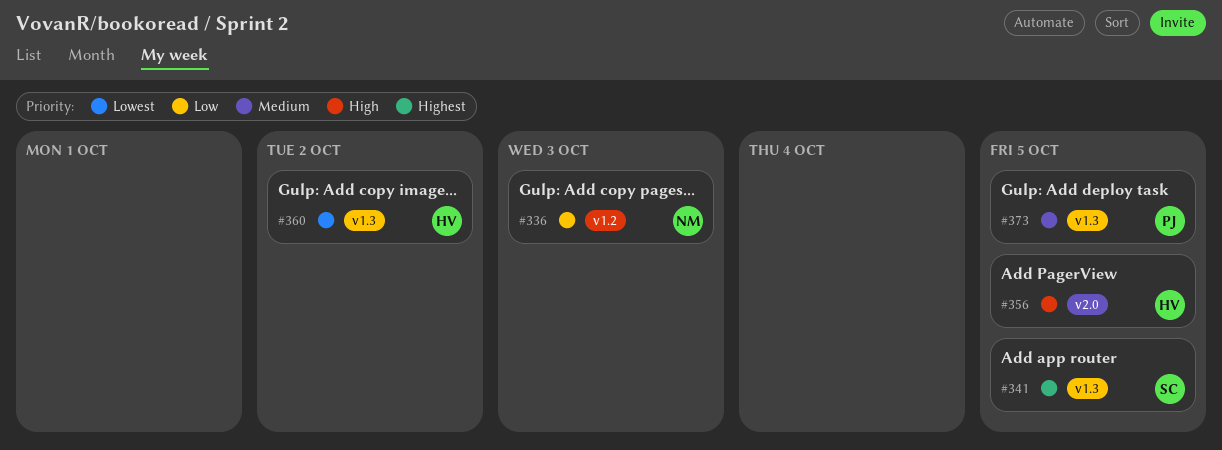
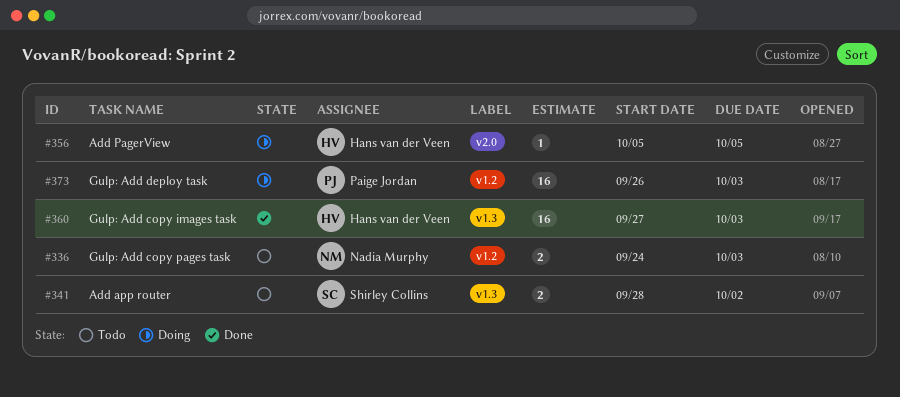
#341, due: Oct 5 -> Oct 2
#360, due: Oct 2 -> Oct 3
#373, label: v1.3 -> v1.2
#373, due: Oct 5 -> Oct 3

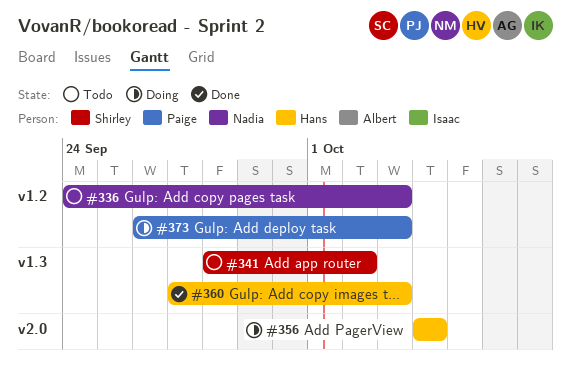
#356, start: Oct 5 -> Oct 4
#356, due: Oct 5 -> Oct 4

